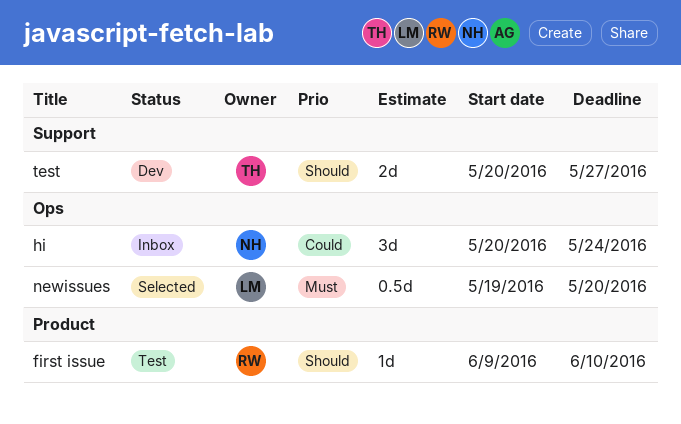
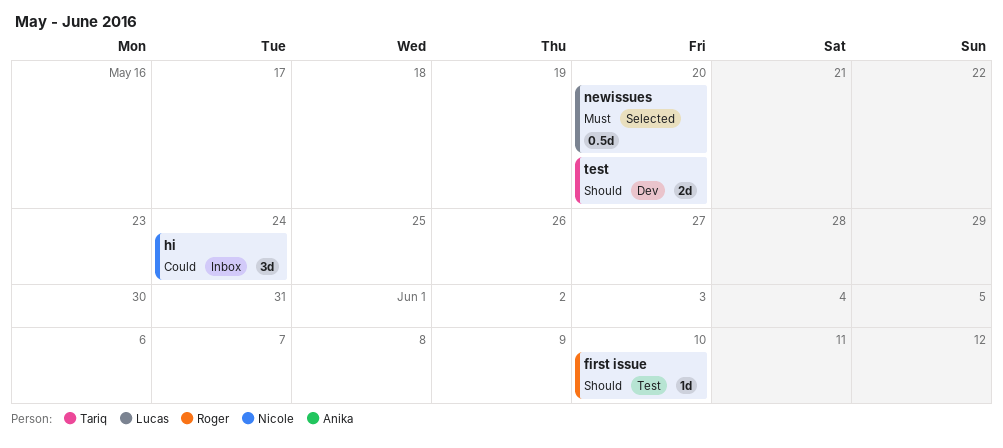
test, due: May 27 -> May 20

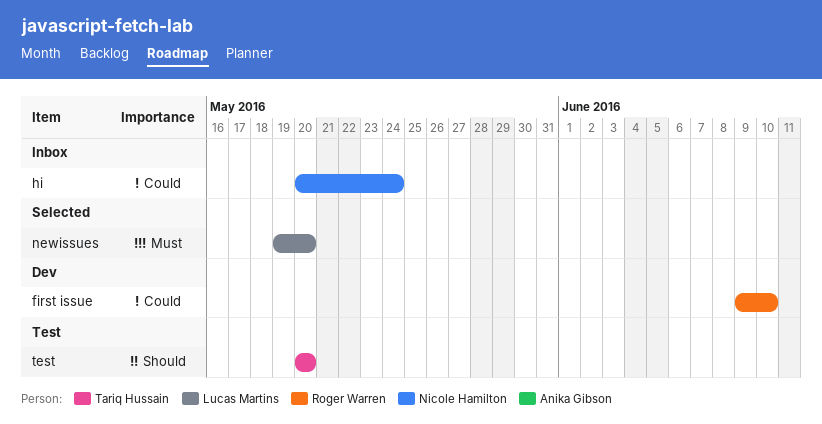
first issue, status: Test -> Dev
first issue, priority: Should -> Could
test, status: Dev -> Test

